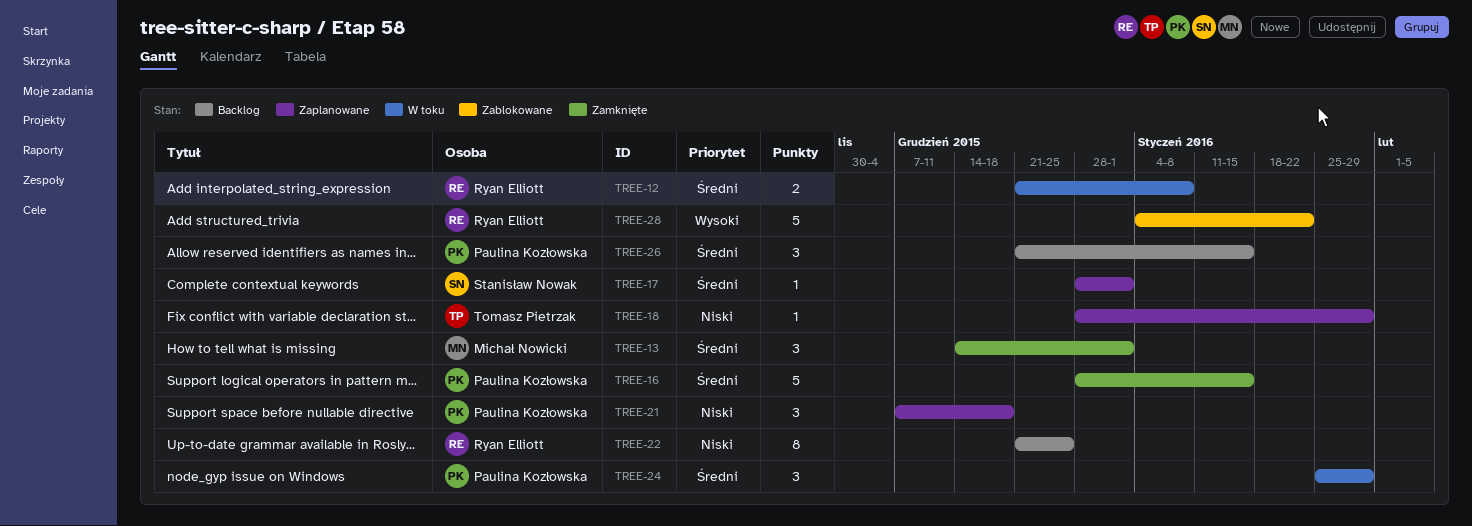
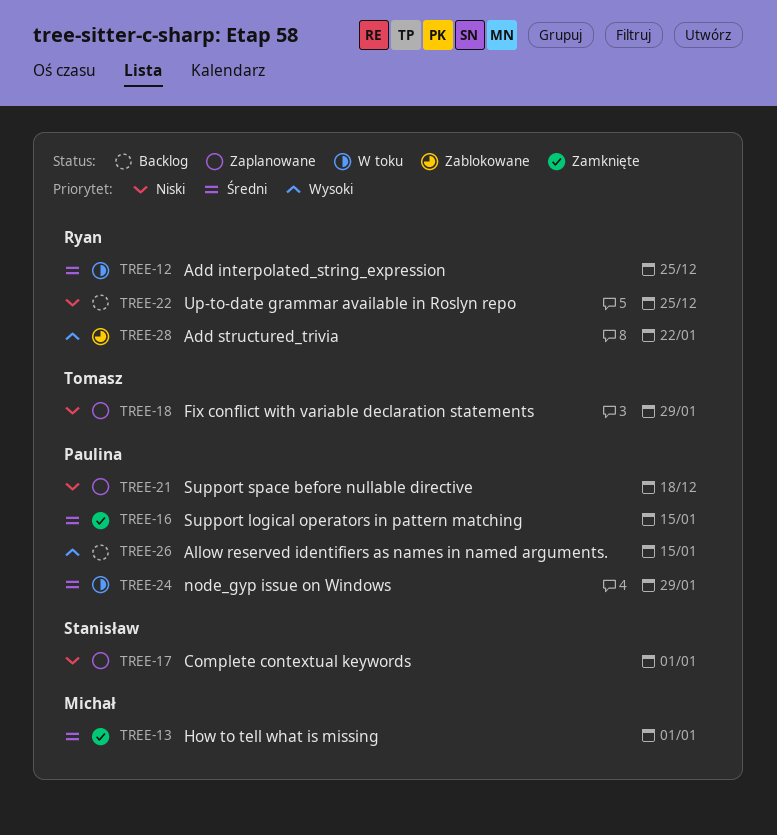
TREE-12, due: Jan 8 -> Dec 25
TREE-17, priority: Średni -> Niski
TREE-26, priority: Średni -> Wysoki

